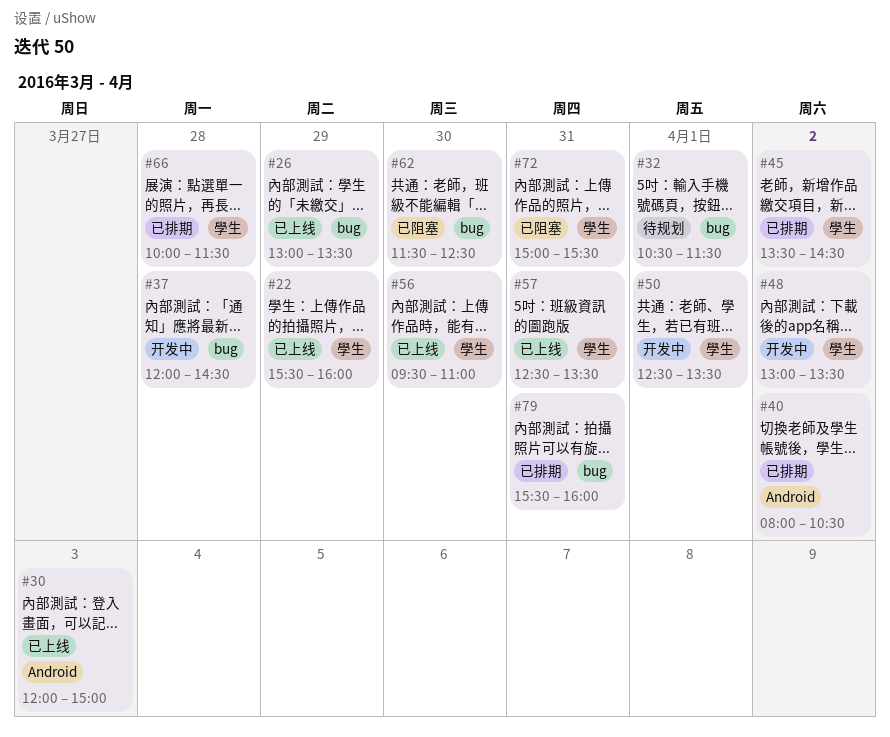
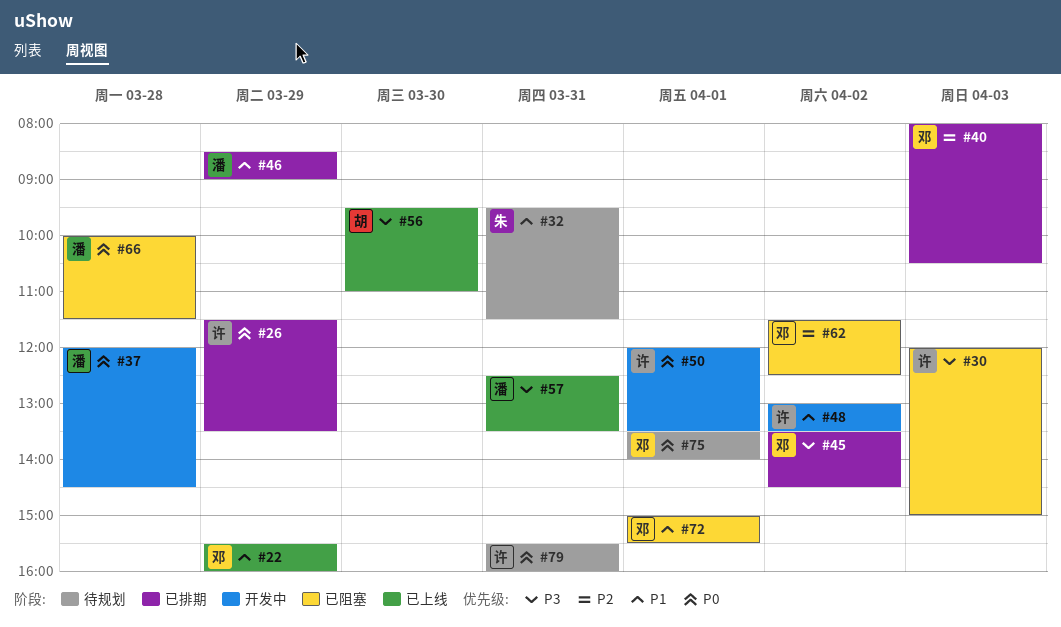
#26, status: 已上线 -> 已排期
#26, begins: 13:00 -> 11:30
#30, status: 已上线 -> 已阻塞
#32, day: Apr 1 -> Mar 31
#32, begins: 10:30 -> 09:30
#40, day: Apr 2 -> Apr 3
#46: none -> present
#50, begins: 12:30 -> 12:00
#62, day: Mar 30 -> Apr 2
#66, status: 已排期 -> 已阻塞
#72, day: Mar 31 -> Apr 1
#75: none -> present
#79, status: 已排期 -> 待规划

